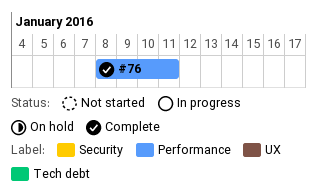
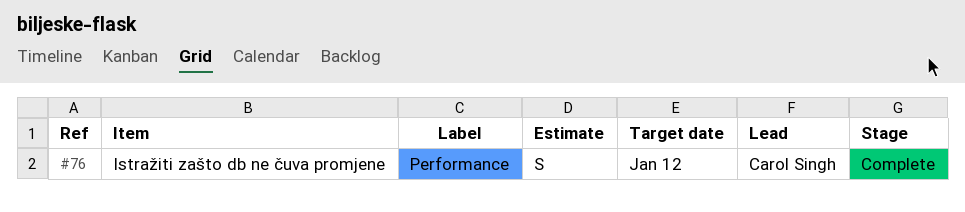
#76, due: Jan 11 -> Jan 12

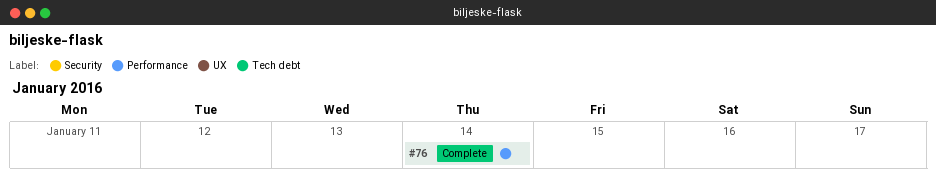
#76, due: Jan 12 -> Jan 14

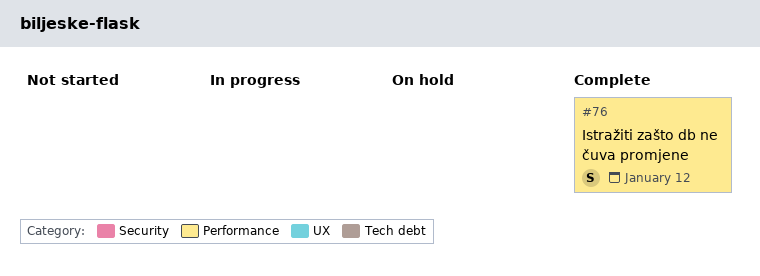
#76, due: Jan 14 -> Jan 12

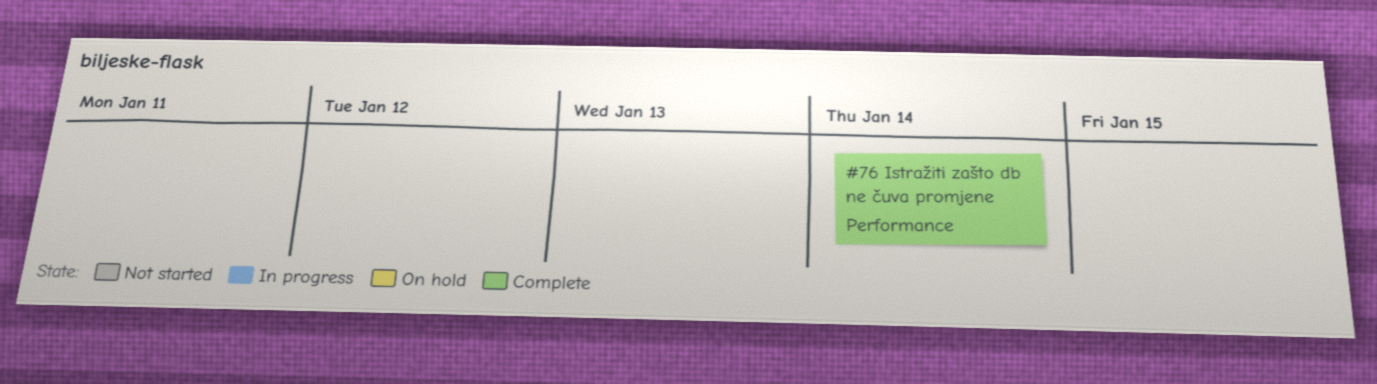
#76, due: Jan 12 -> Jan 14

